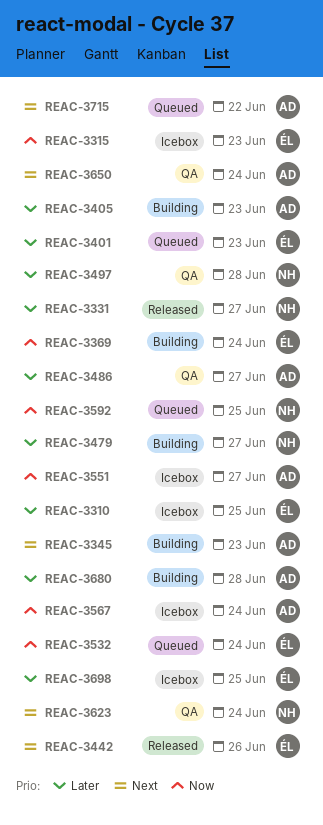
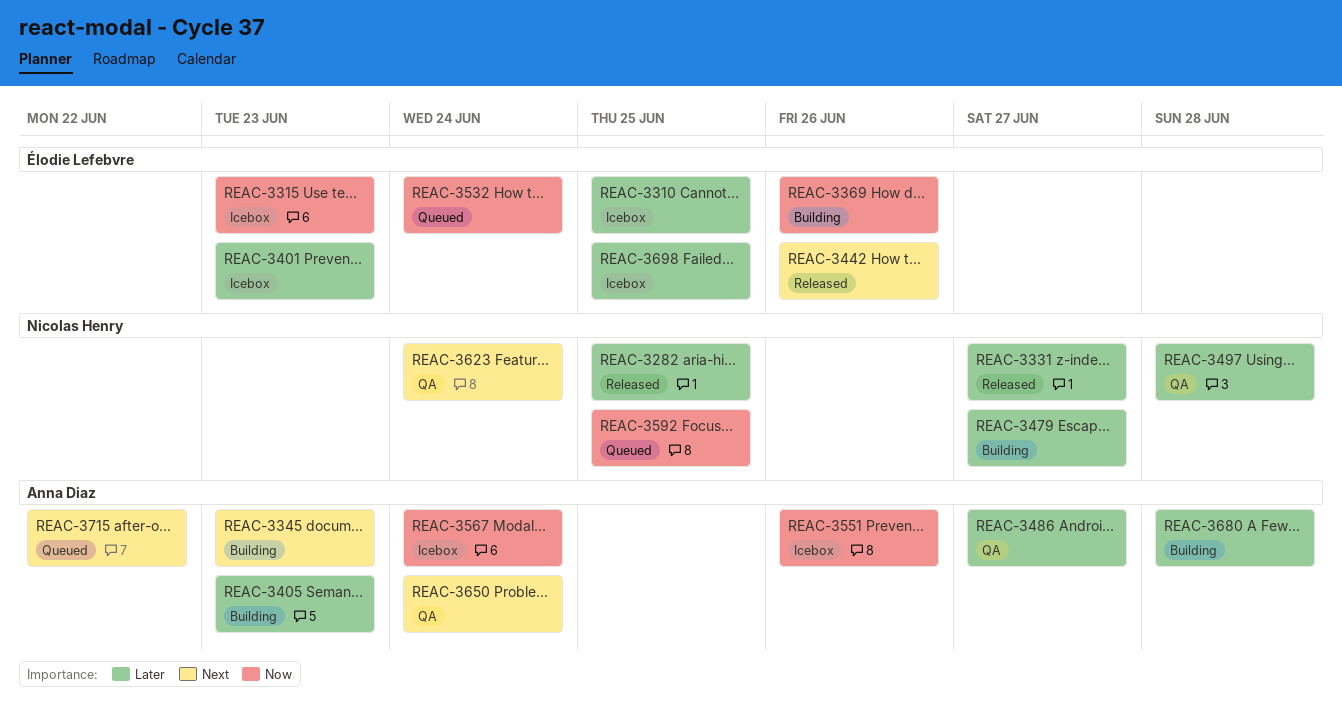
REAC-3282: none -> present
REAC-3369, due: Jun 24 -> Jun 26
REAC-3401, status: Queued -> Icebox
REAC-3551, due: Jun 27 -> Jun 26

